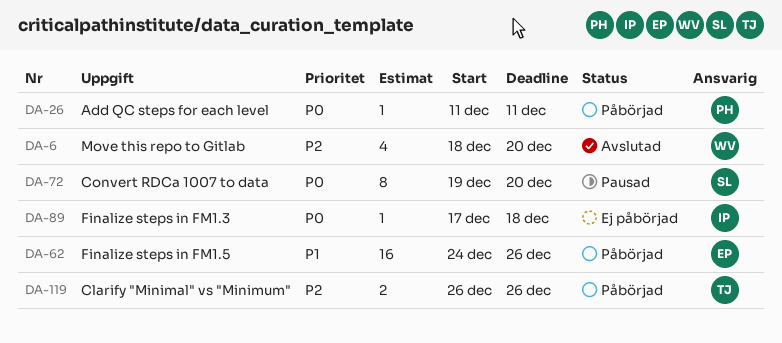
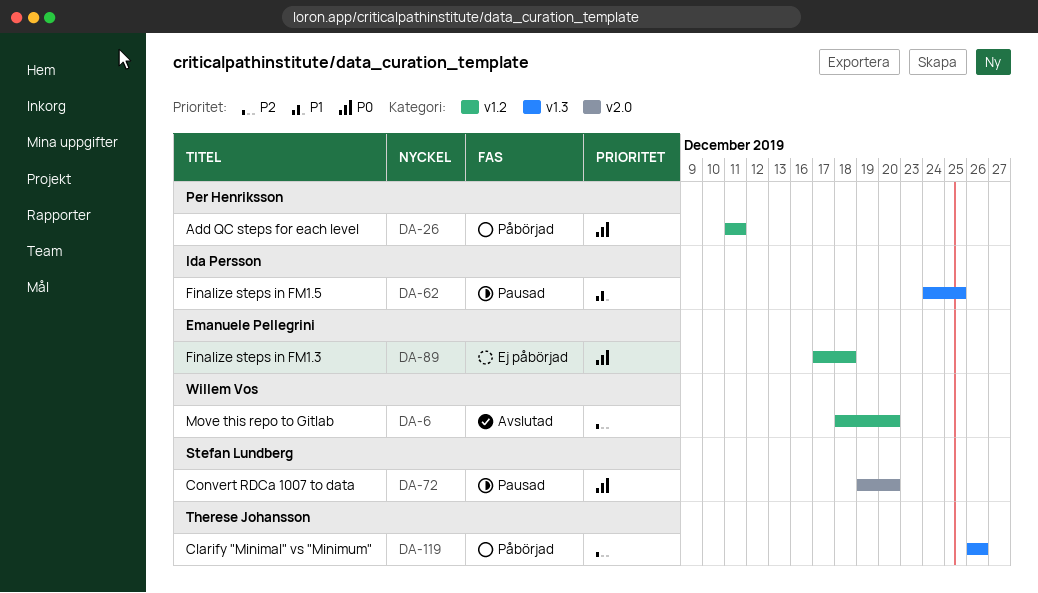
DA-62, status: Påbörjad -> Pausad
DA-62, owner: Emanuele Pellegrini -> Ida Persson
DA-62, due: Dec 26 -> Dec 25
DA-89, owner: Ida Persson -> Emanuele Pellegrini

